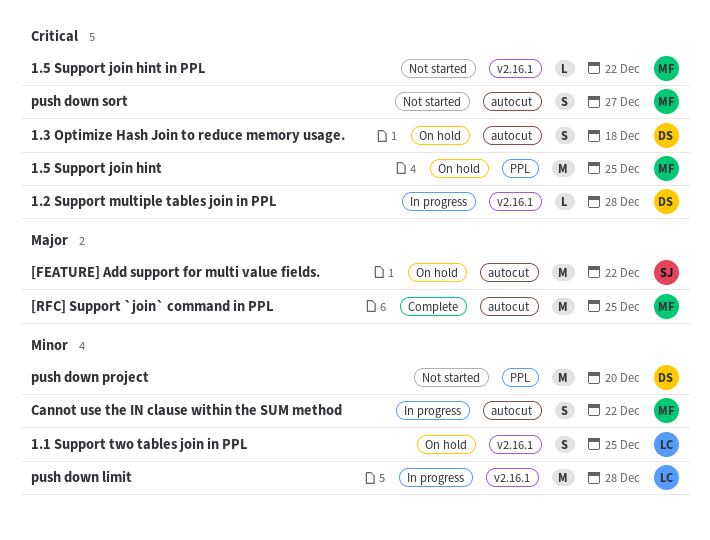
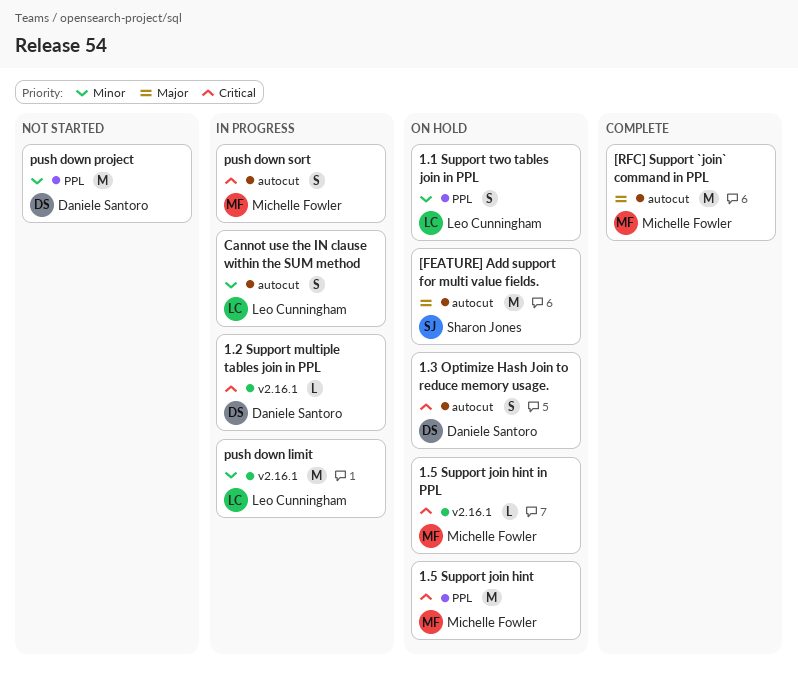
1.1 Support two tables join in PPL, label: v2.16.1 -> PPL
1.5 Support join hint in PPL, status: Not started -> On hold
Cannot use the IN clause within the SUM method, owner: Michelle Fowler -> Leo Cunningham
push down sort, status: Not started -> In progress

